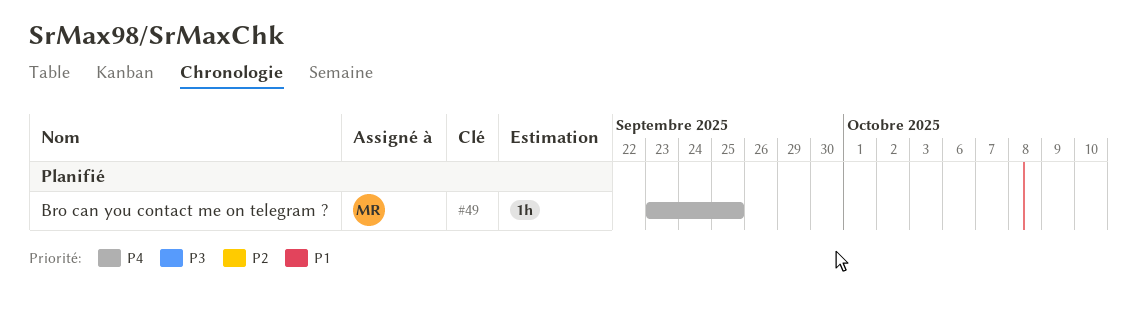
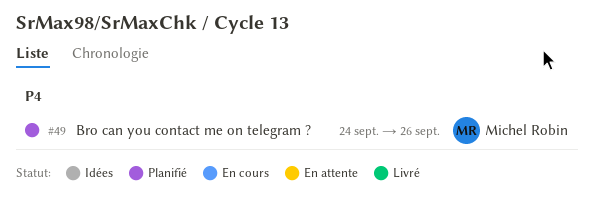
#49, start: Sep 23 -> Sep 24
#49, due: Sep 25 -> Sep 26

